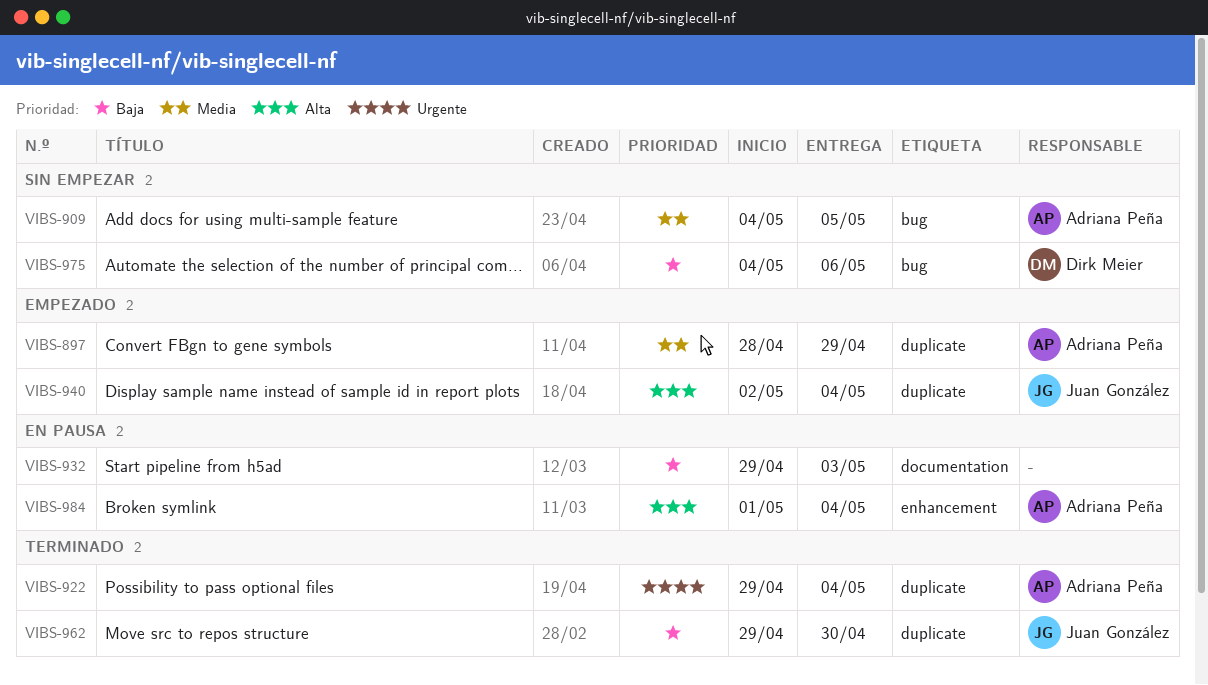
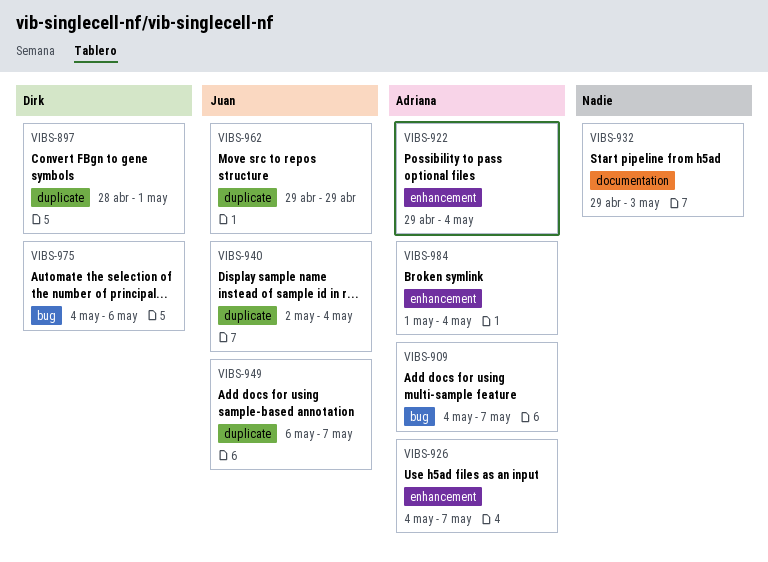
VIBS-897, owner: Adriana Peña -> Dirk Meier
VIBS-897, due: Apr 29 -> May 1
VIBS-909, due: May 5 -> May 7
VIBS-922, label: duplicate -> enhancement
VIBS-926: none -> present
VIBS-949: none -> present
VIBS-962, due: Apr 30 -> Apr 29

